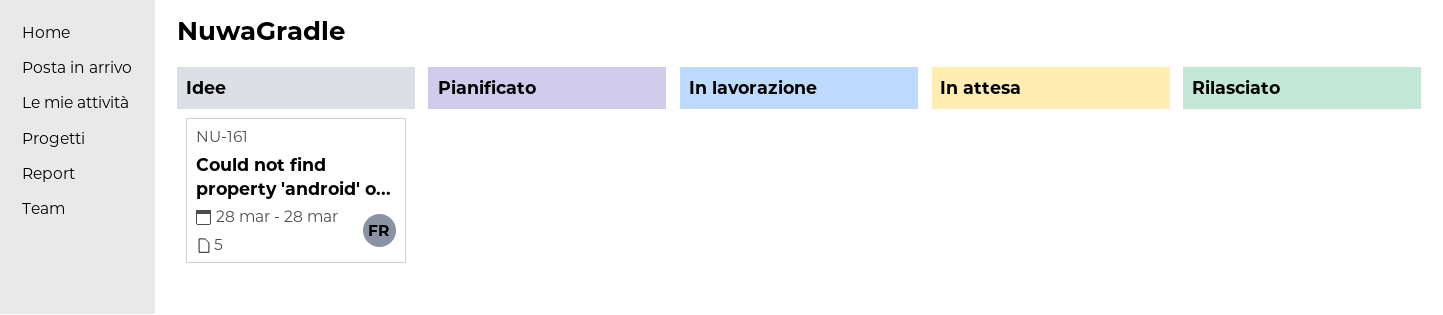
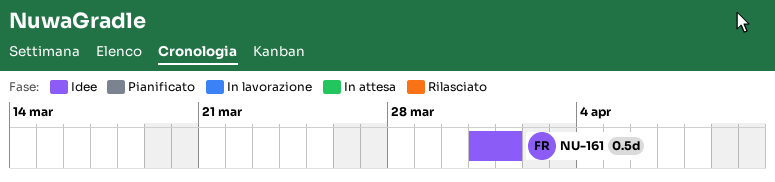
NU-161, start: Mar 28 -> Mar 31
NU-161, due: Mar 28 -> Apr 1

